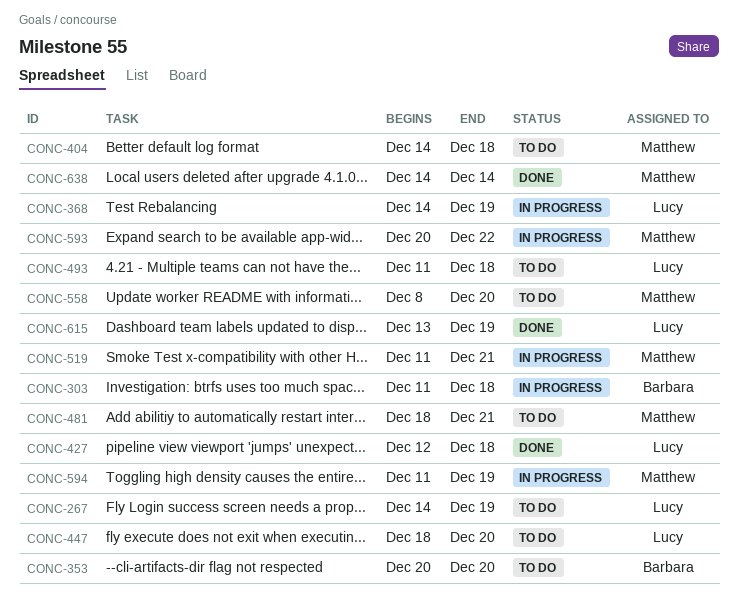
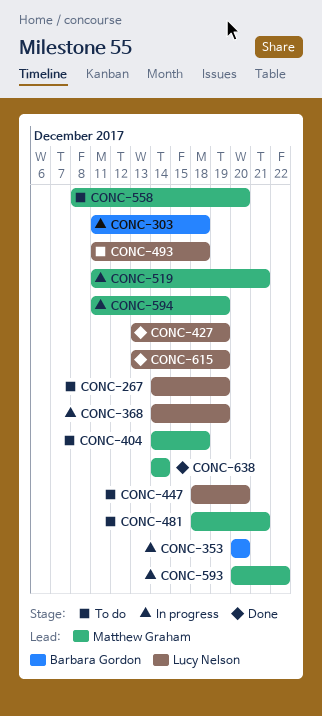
CONC-353, status: To do -> In progress
CONC-427, start: Dec 12 -> Dec 13
CONC-427, due: Dec 18 -> Dec 19

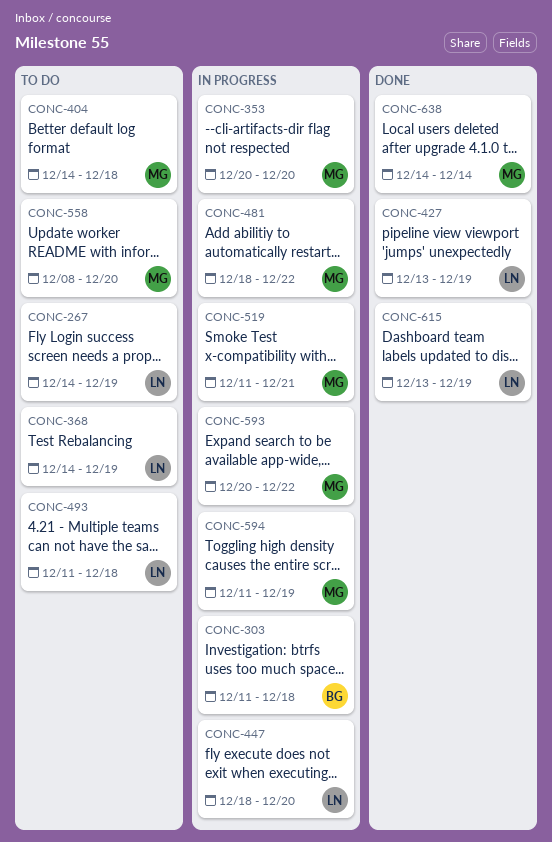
CONC-353, owner: Barbara Gordon -> Matthew Graham
CONC-368, status: In progress -> To do
CONC-447, status: To do -> In progress
CONC-481, status: To do -> In progress
CONC-481, due: Dec 21 -> Dec 22

